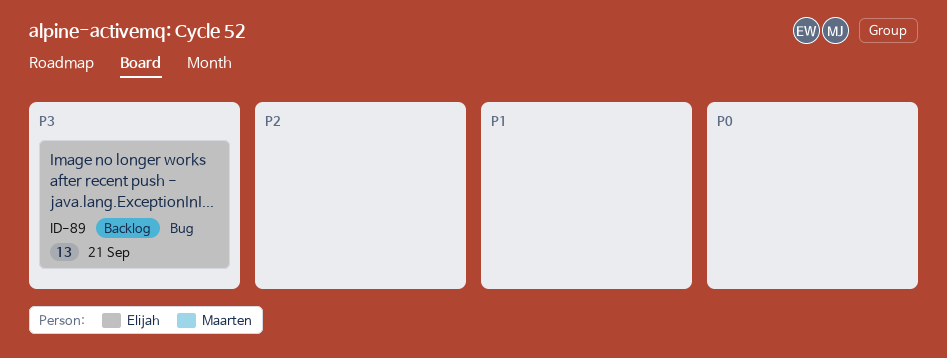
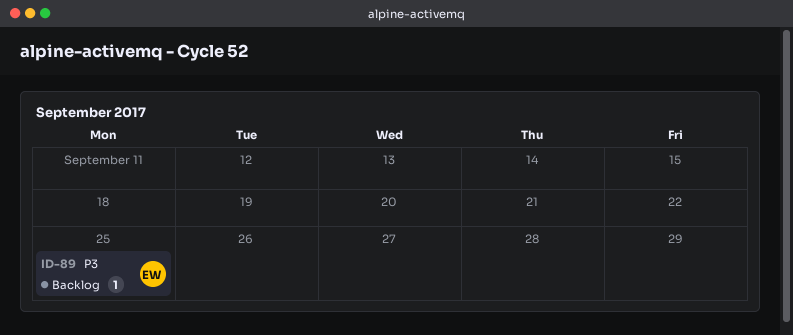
ID-89, estimate: 13 -> 1
ID-89, due: Sep 21 -> Sep 25

